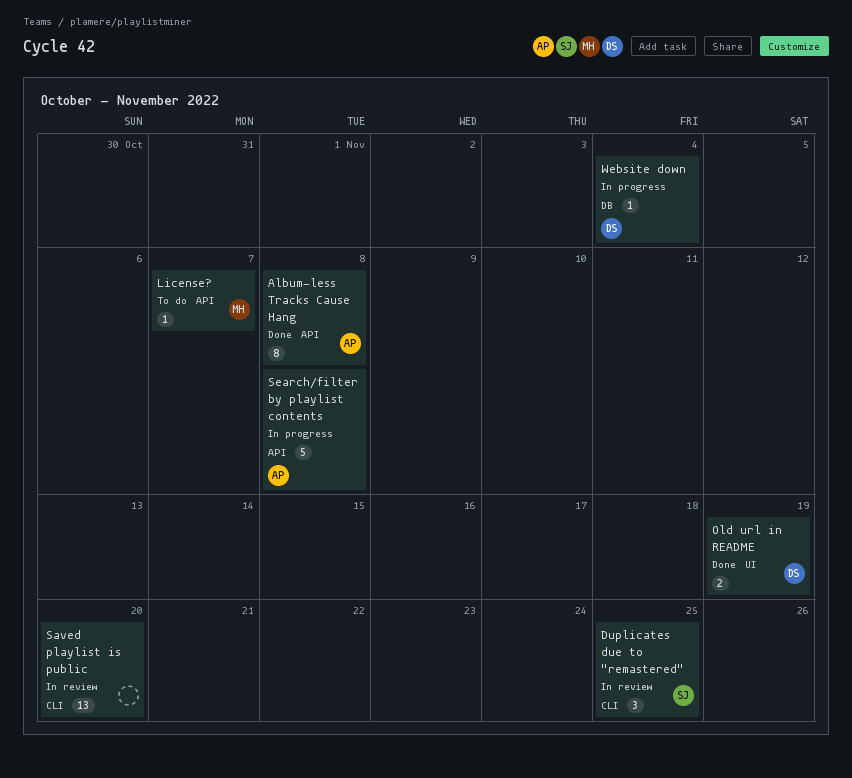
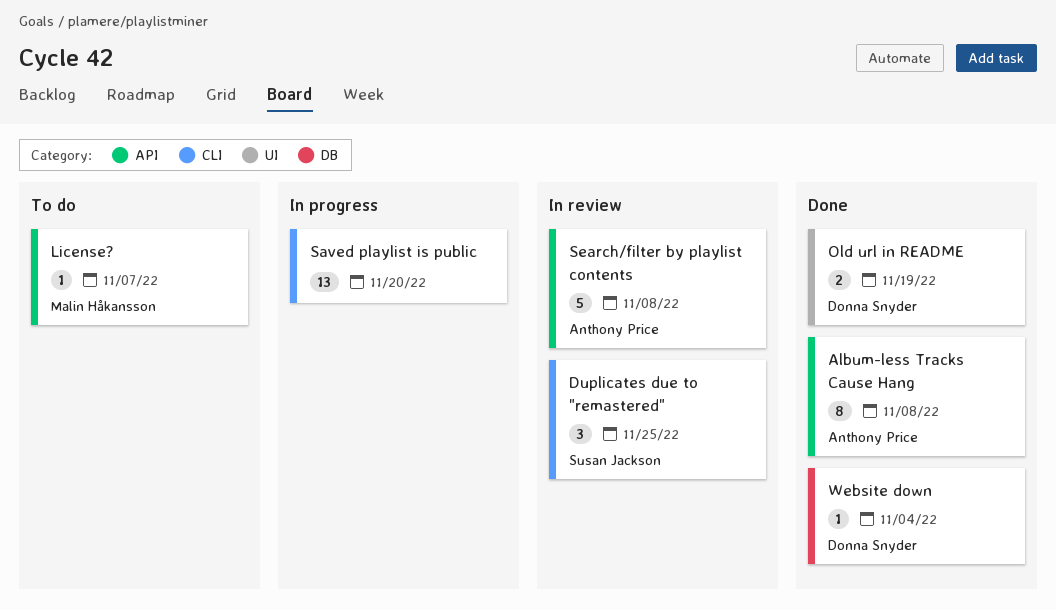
Saved playlist is public, status: In review -> In progress
Search/filter by playlist contents, status: In progress -> In review
Website down, status: In progress -> Done

